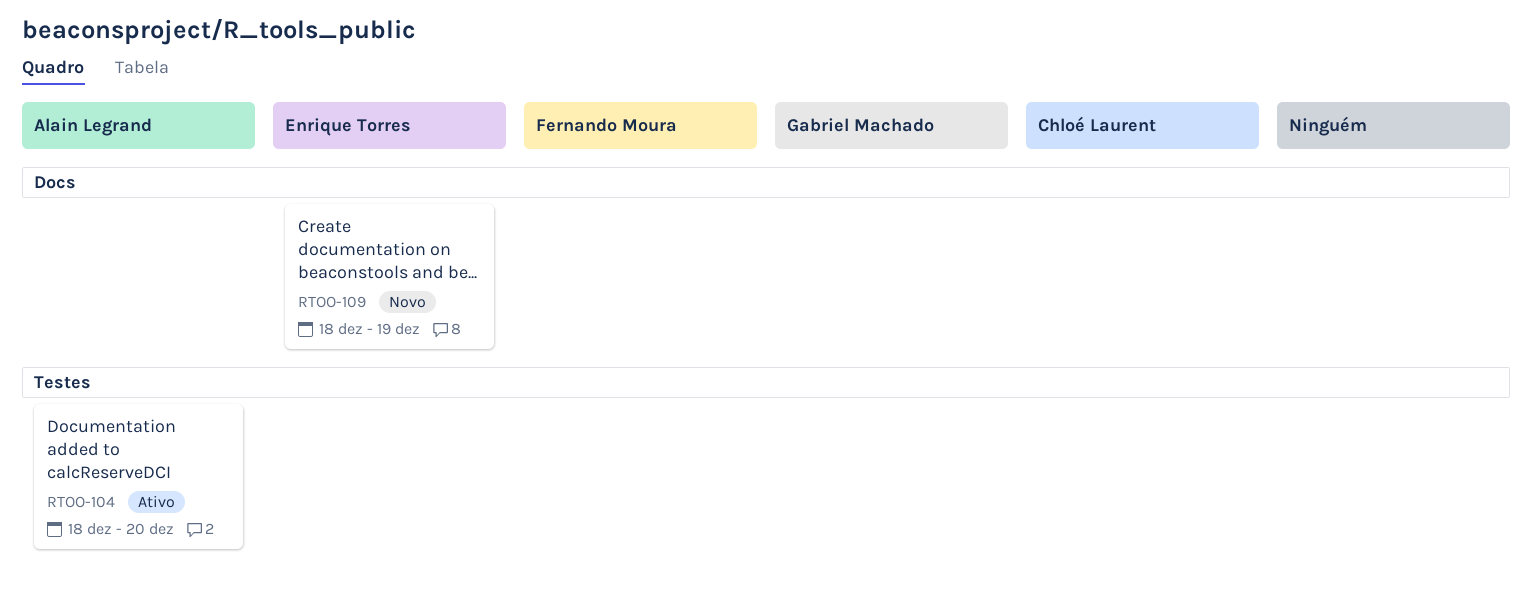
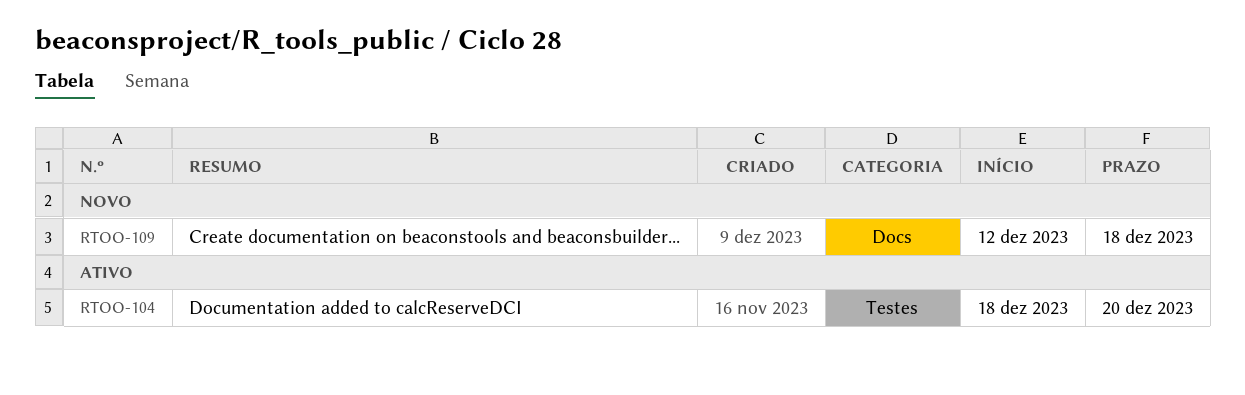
RTOO-109, start: Dec 18 -> Dec 12
RTOO-109, due: Dec 19 -> Dec 18

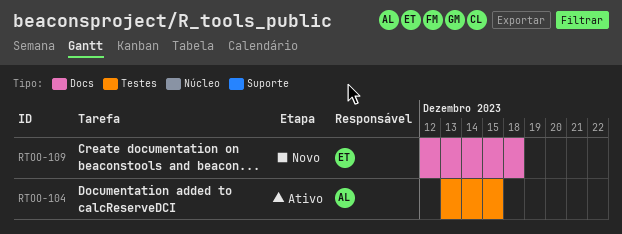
RTOO-104, start: Dec 18 -> Dec 13
RTOO-104, due: Dec 20 -> Dec 15

